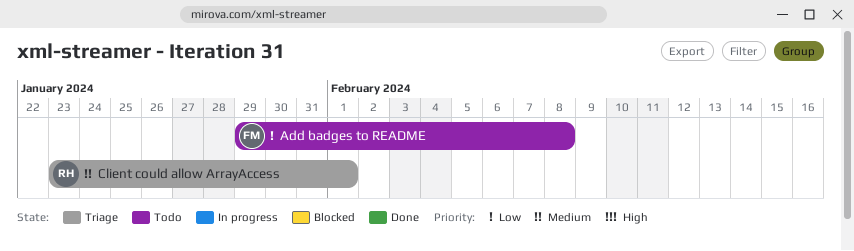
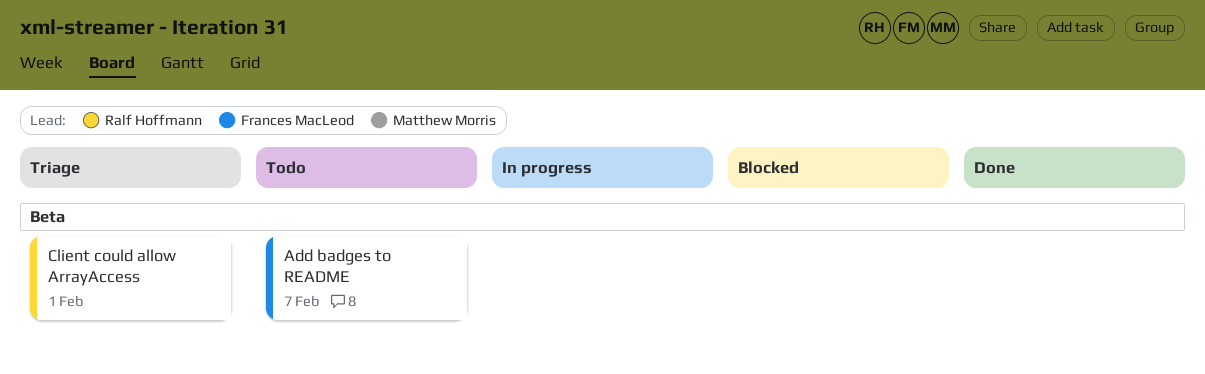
Add badges to README, due: Feb 8 -> Feb 7

